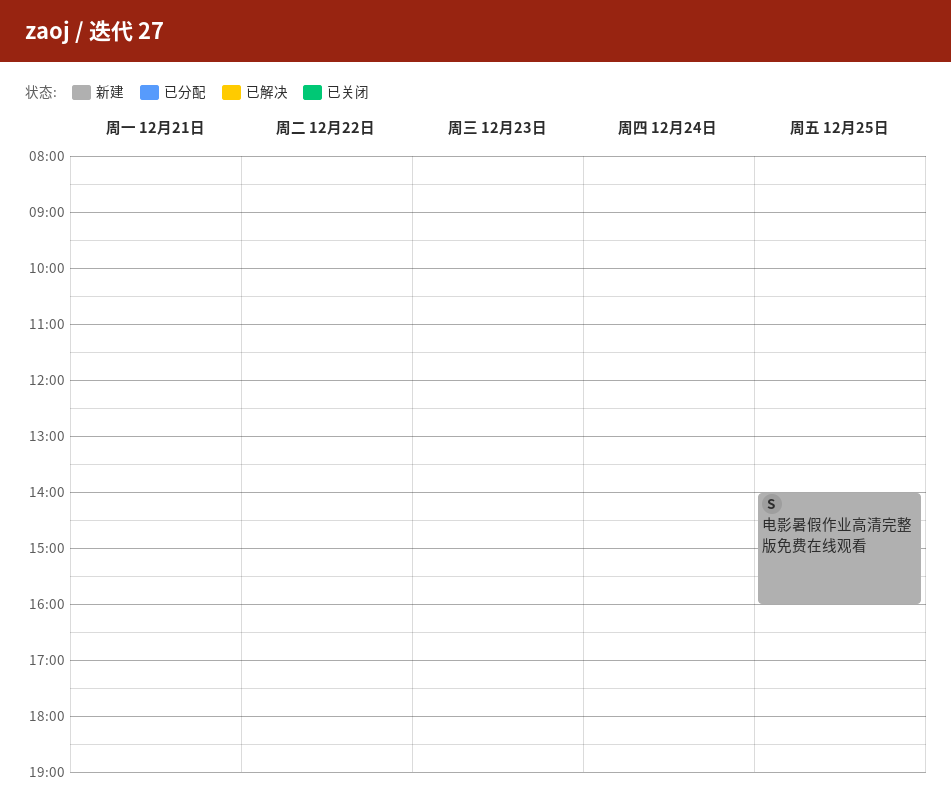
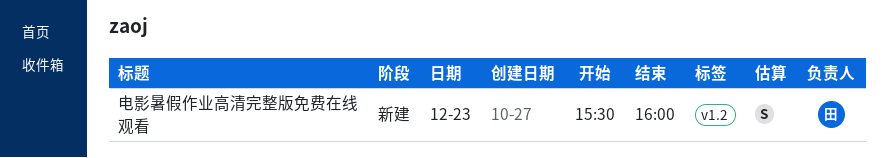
电影暑假作业高清完整版免费在线观看, day: Dec 25 -> Dec 23
电影暑假作业高清完整版免费在线观看, begins: 14:00 -> 15:30

